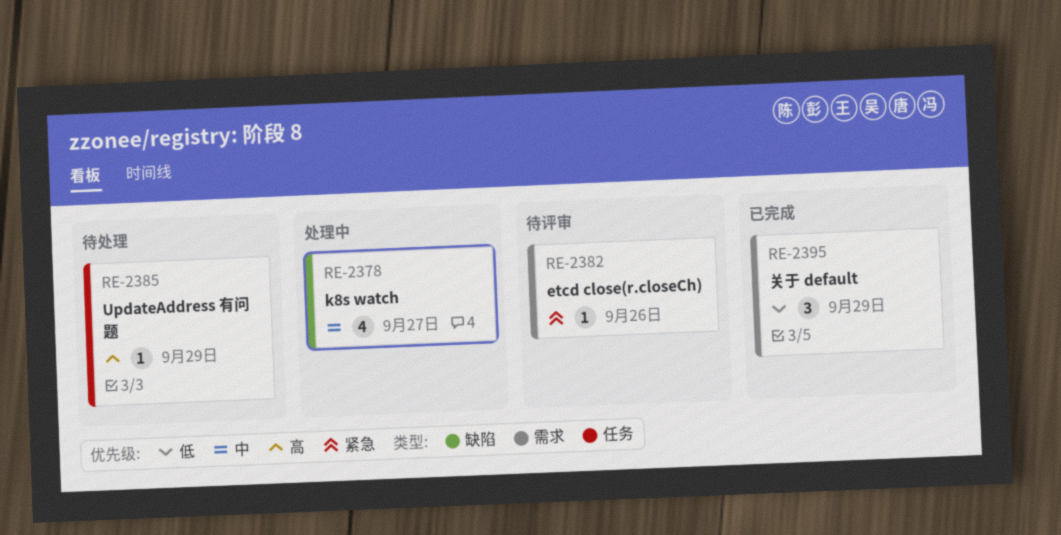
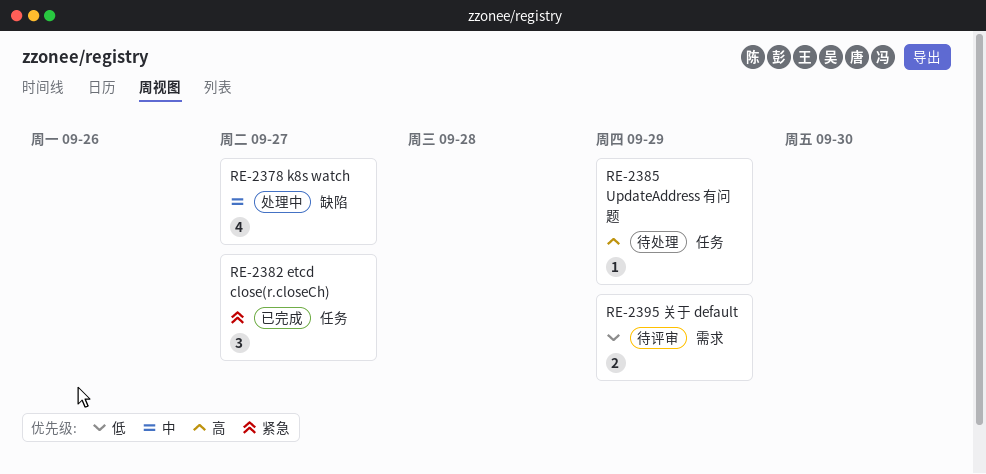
RE-2382, status: 待评审 -> 已完成
RE-2382, label: 需求 -> 任务
RE-2382, estimate: 1 -> 3
RE-2382, due: Sep 26 -> Sep 27
RE-2395, status: 已完成 -> 待评审
RE-2395, estimate: 3 -> 2

